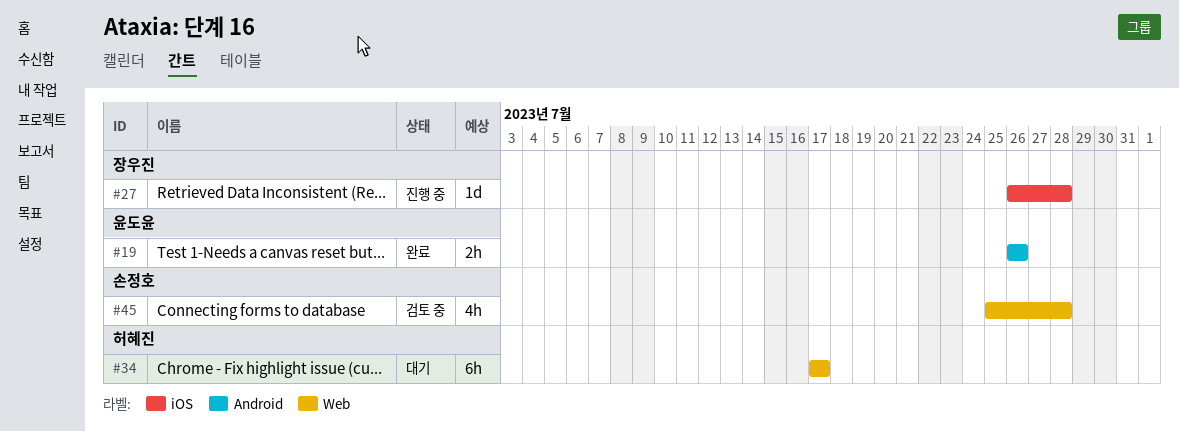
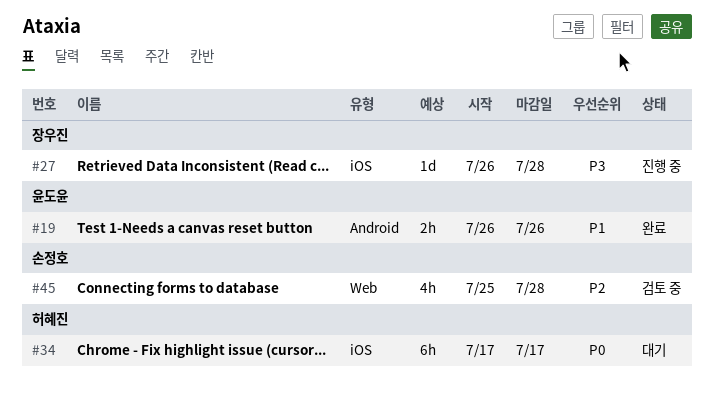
#34, label: Web -> iOS

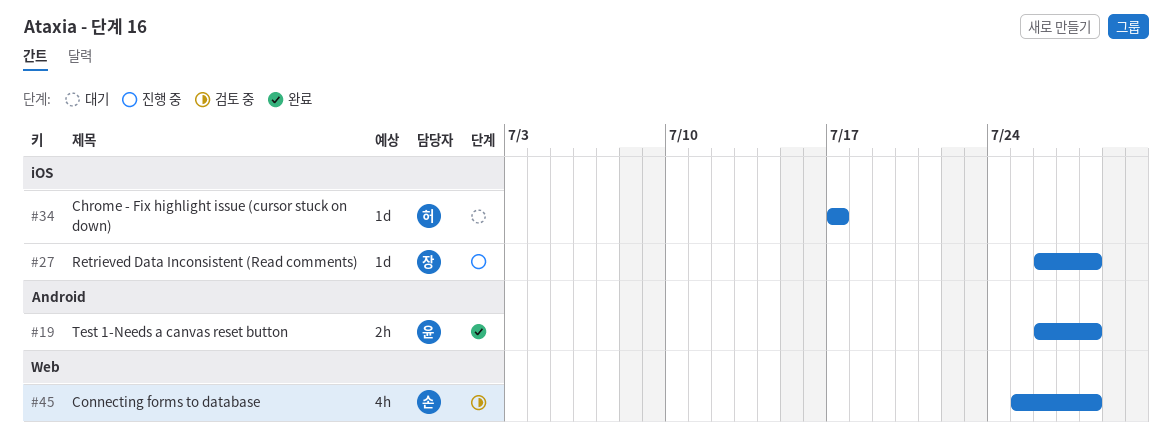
#19, due: Jul 26 -> Jul 28
#34, estimate: 6h -> 1d

